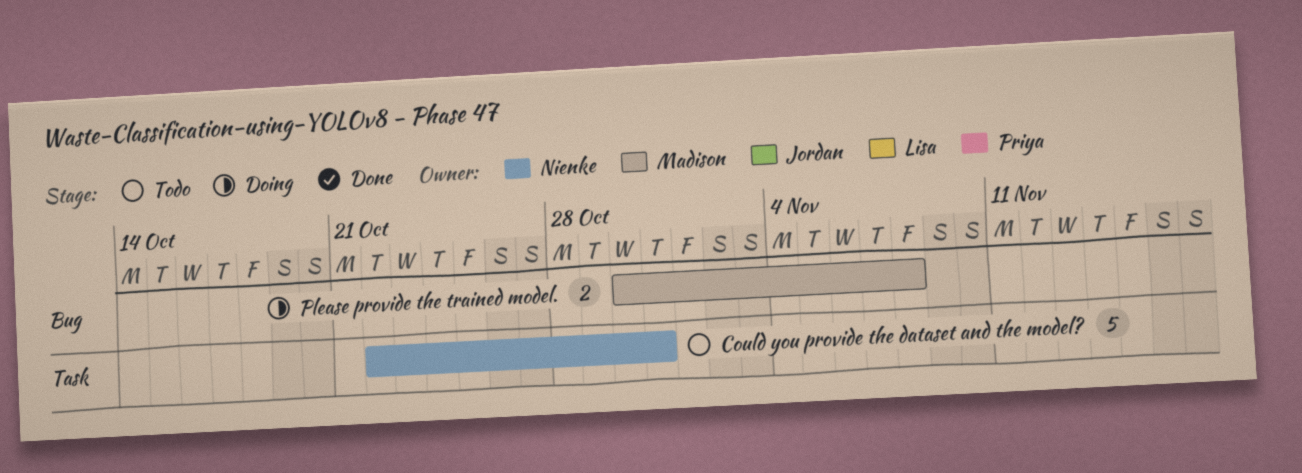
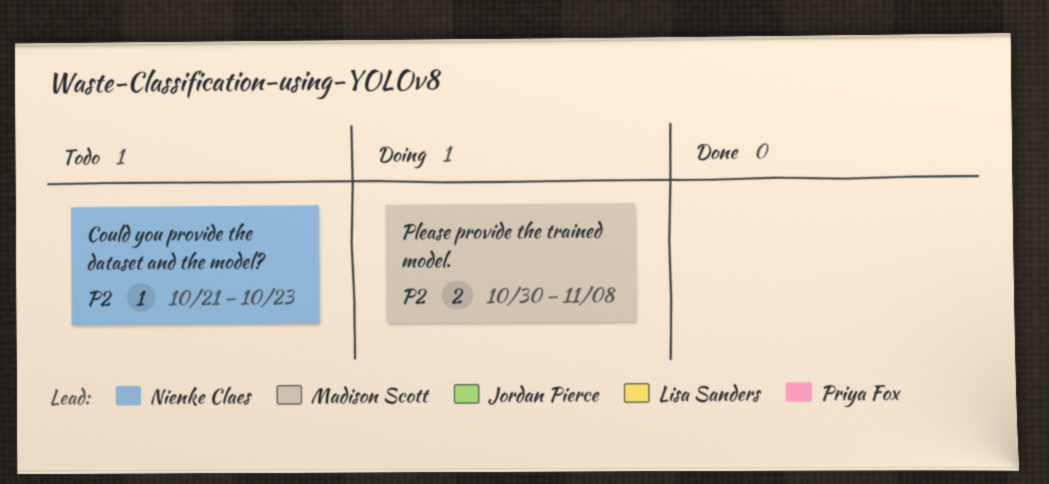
Could you provide the dataset and the model?, estimate: 5 -> 1
Could you provide the dataset and the model?, start: Oct 22 -> Oct 21
Could you provide the dataset and the model?, due: Oct 31 -> Oct 23

